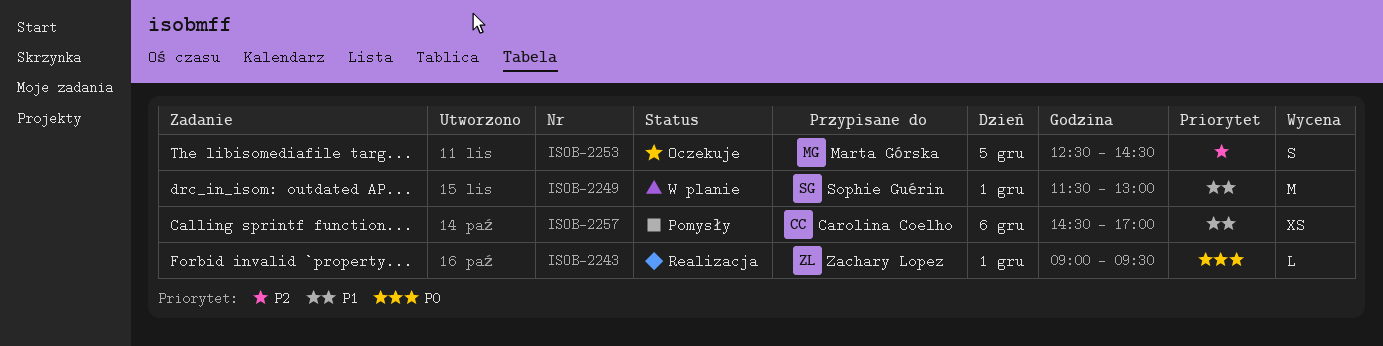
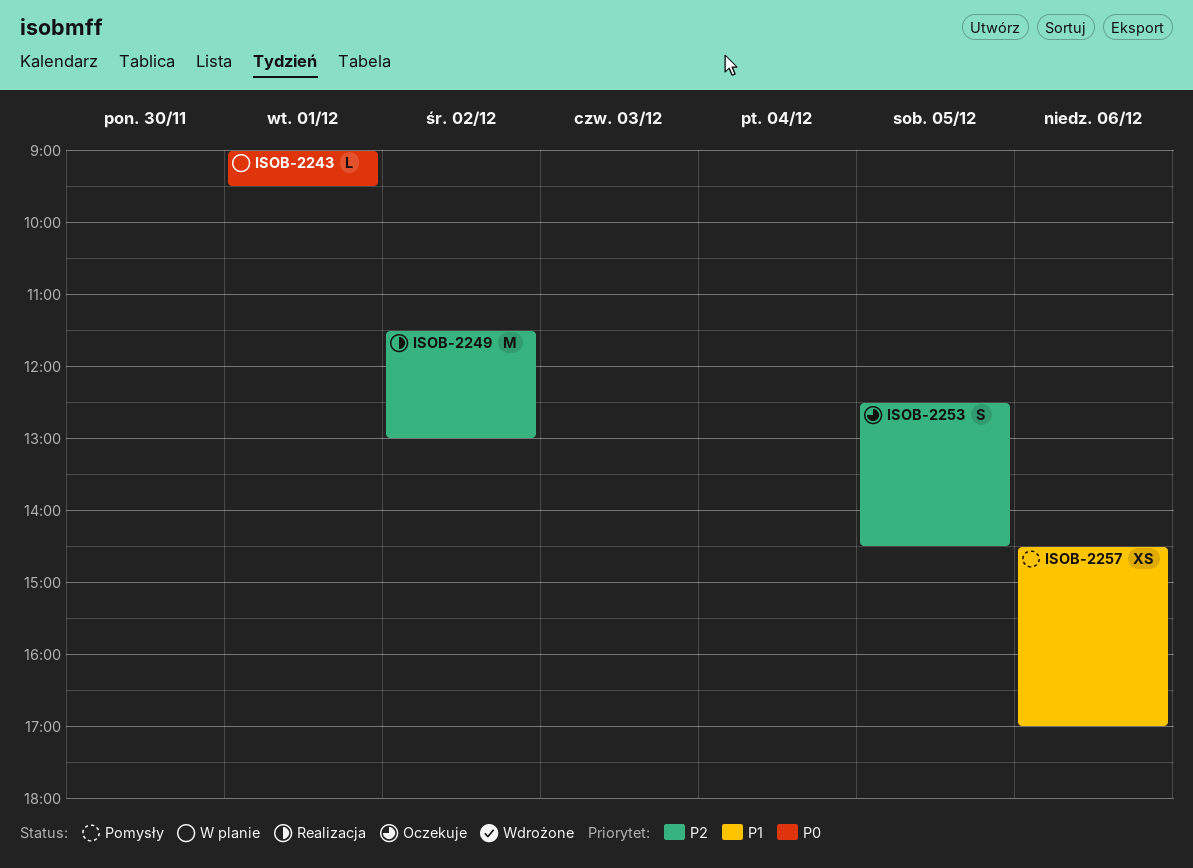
ISOB-2243, status: Realizacja -> W planie
ISOB-2249, status: W planie -> Realizacja
ISOB-2249, priority: P1 -> P2
ISOB-2249, day: Dec 1 -> Dec 2

